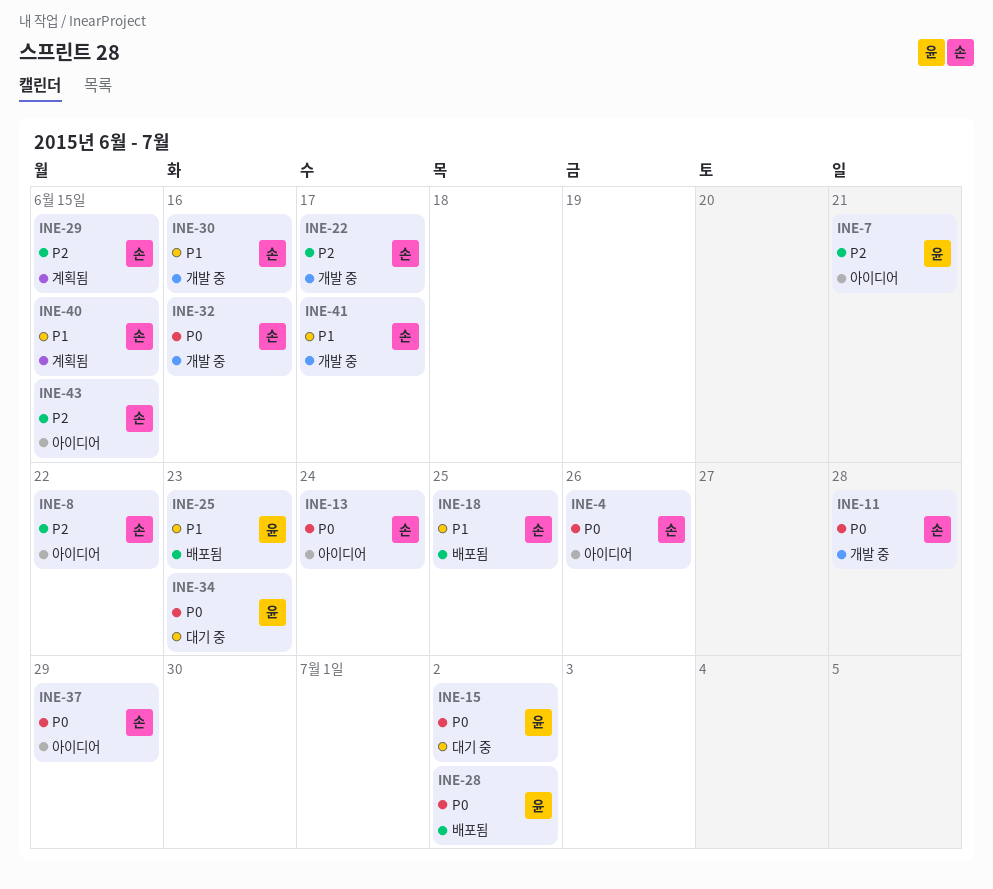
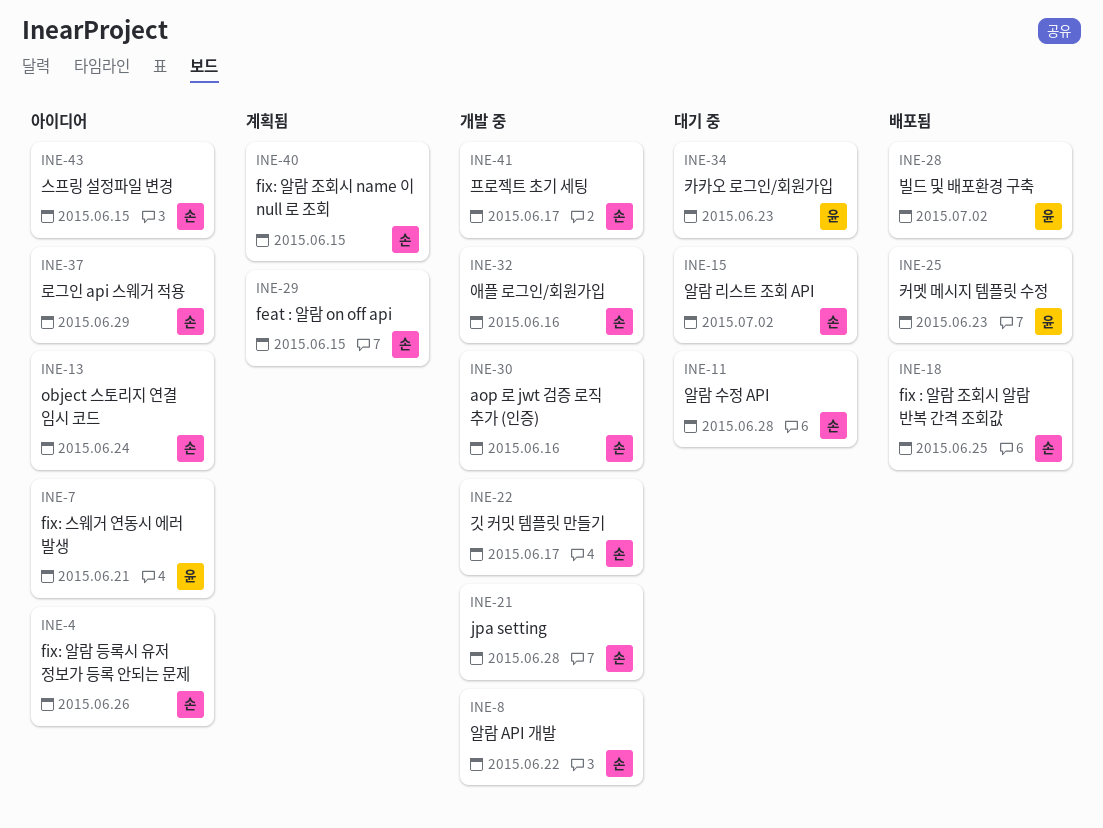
INE-8, status: 아이디어 -> 개발 중
INE-11, status: 개발 중 -> 대기 중
INE-15, owner: 윤 -> 손
INE-21: none -> present

